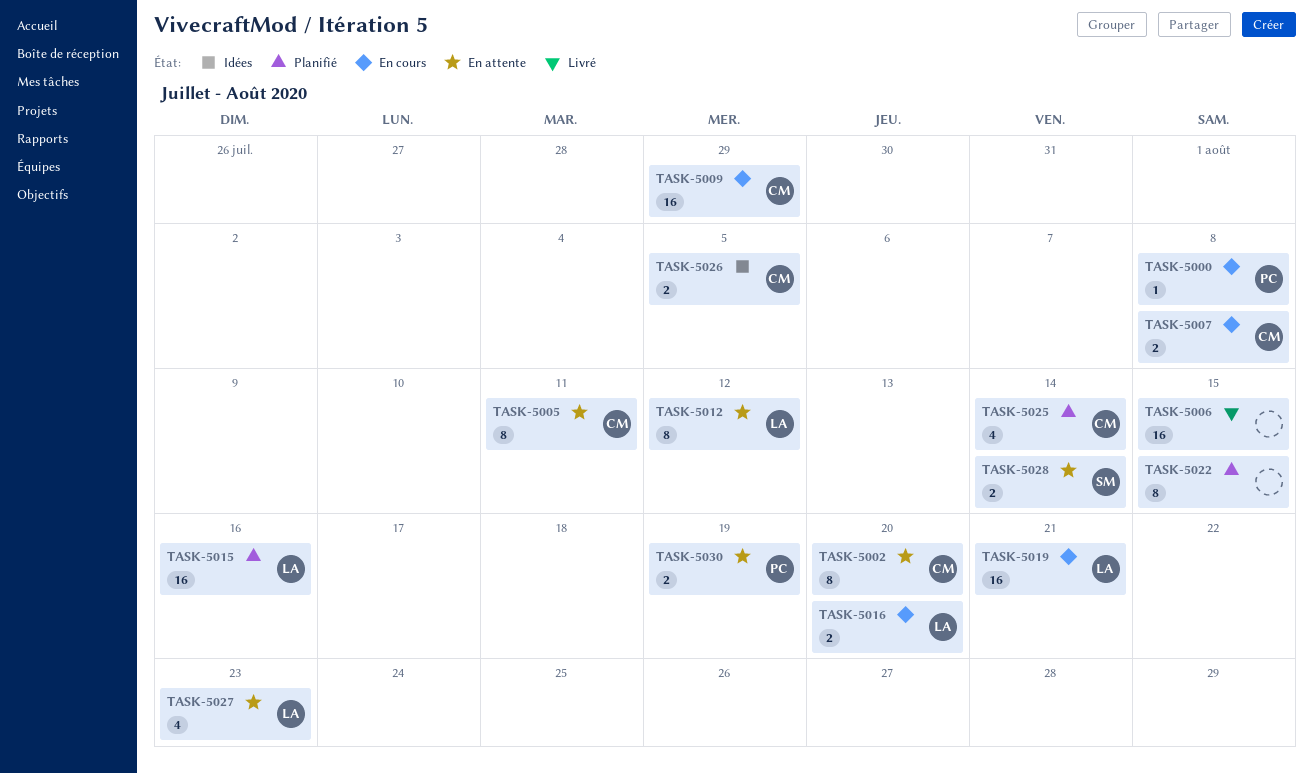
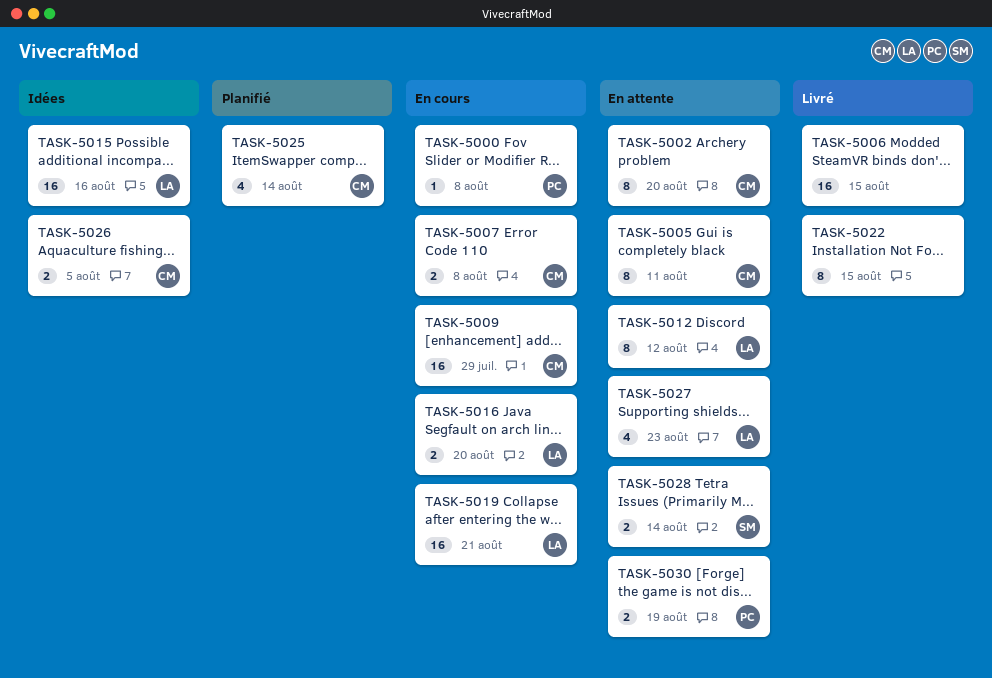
TASK-5015, status: Planifié -> Idées
TASK-5022, status: Planifié -> Livré

